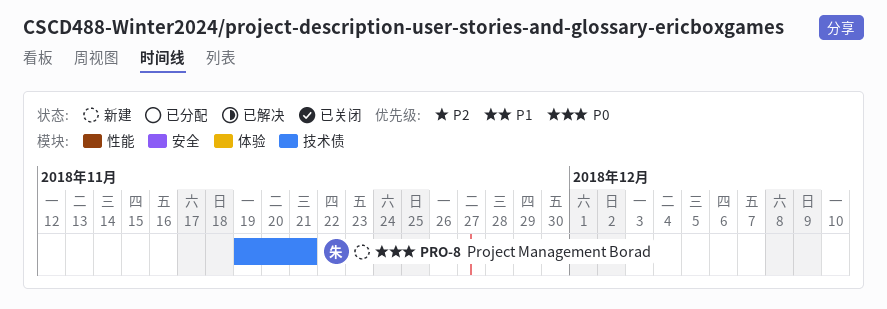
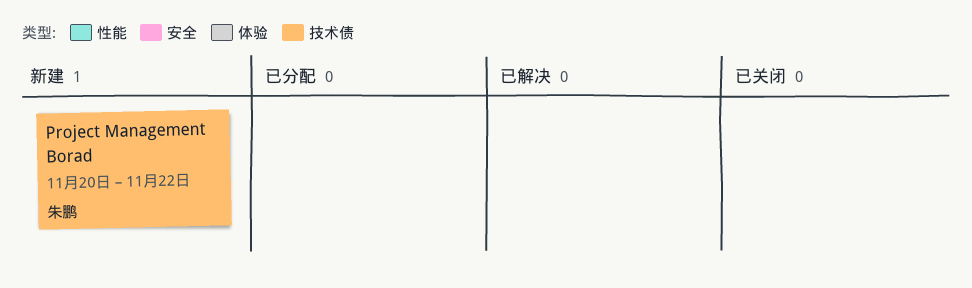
Project Management Borad, start: Nov 19 -> Nov 20
Project Management Borad, due: Nov 21 -> Nov 22

